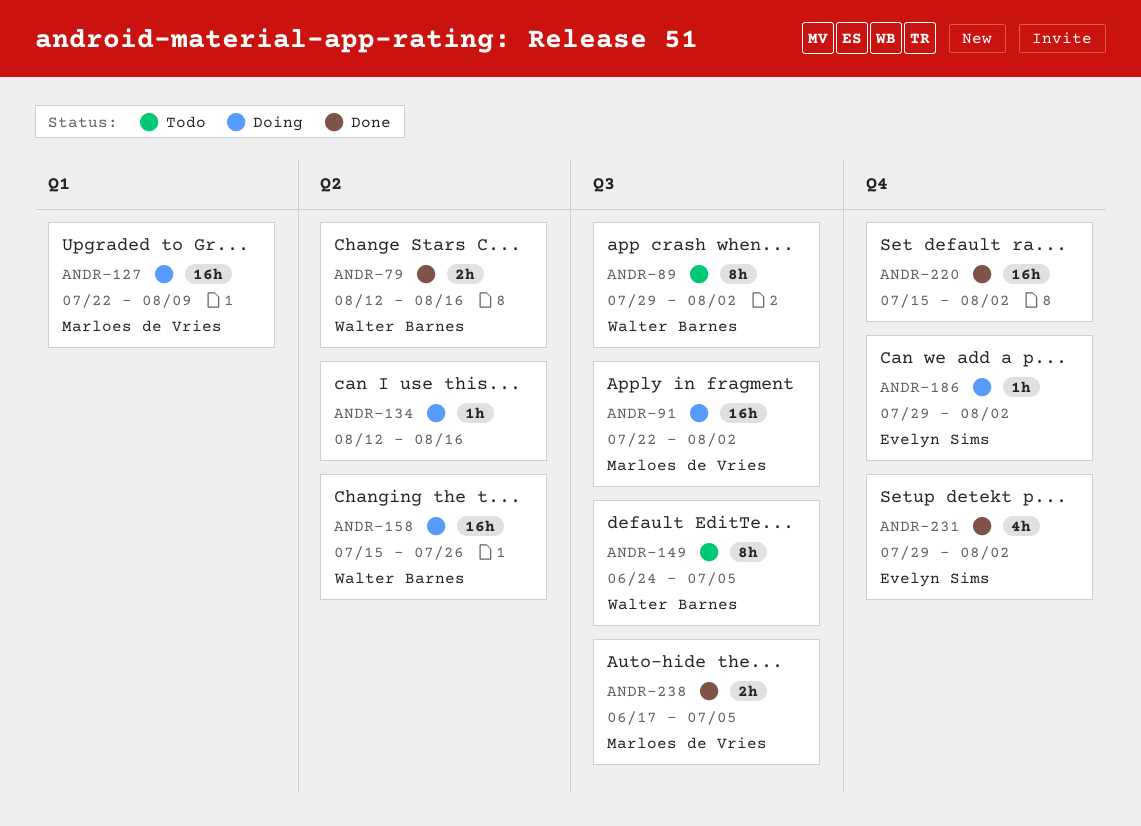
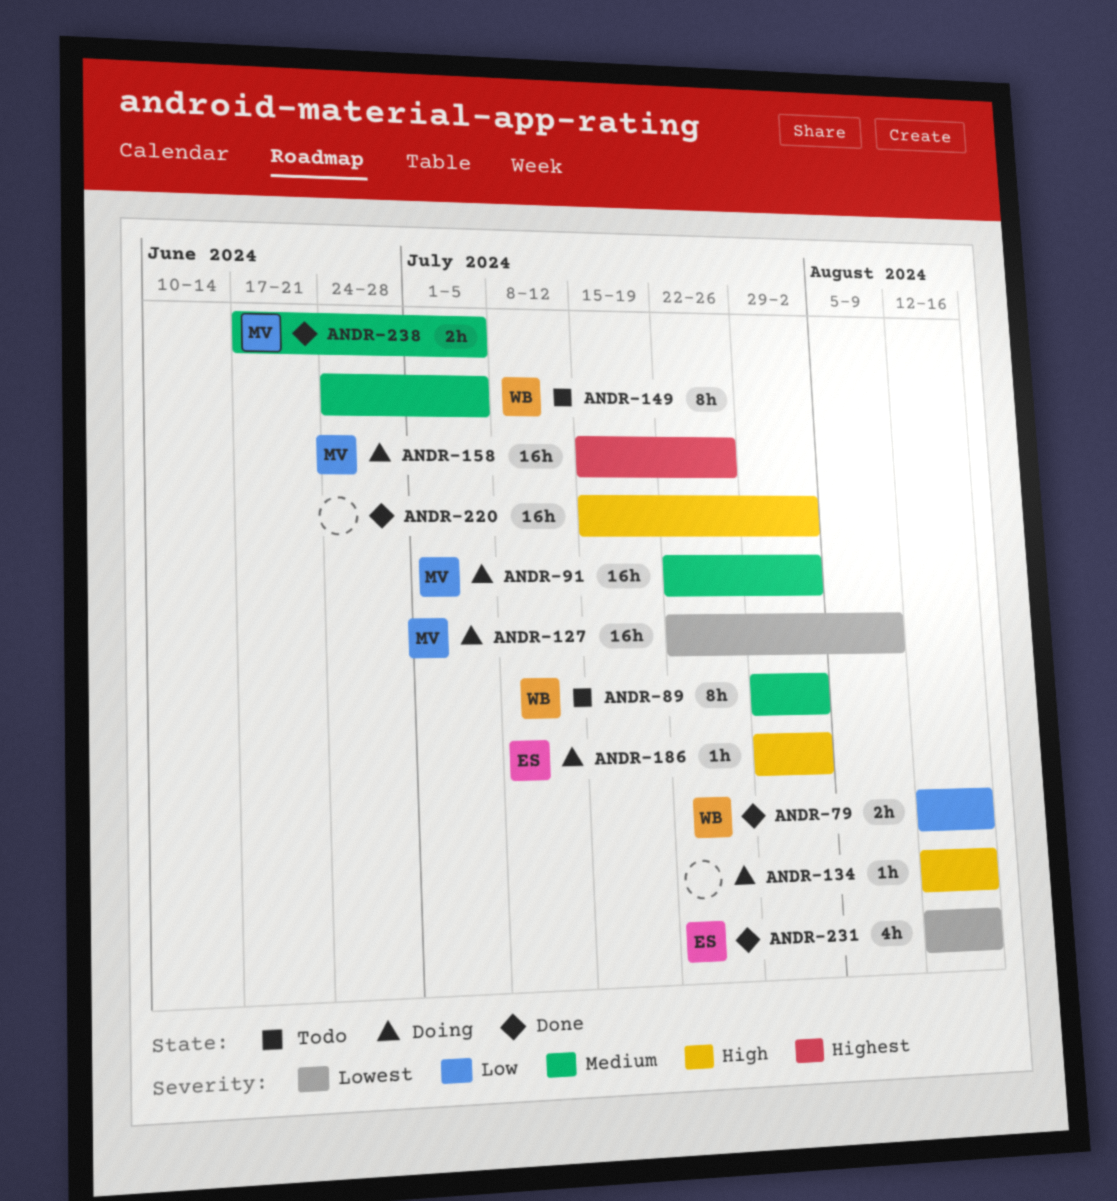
ANDR-158, owner: Walter Barnes -> Marloes de Vries
ANDR-231, start: Jul 29 -> Aug 12
ANDR-231, due: Aug 2 -> Aug 16

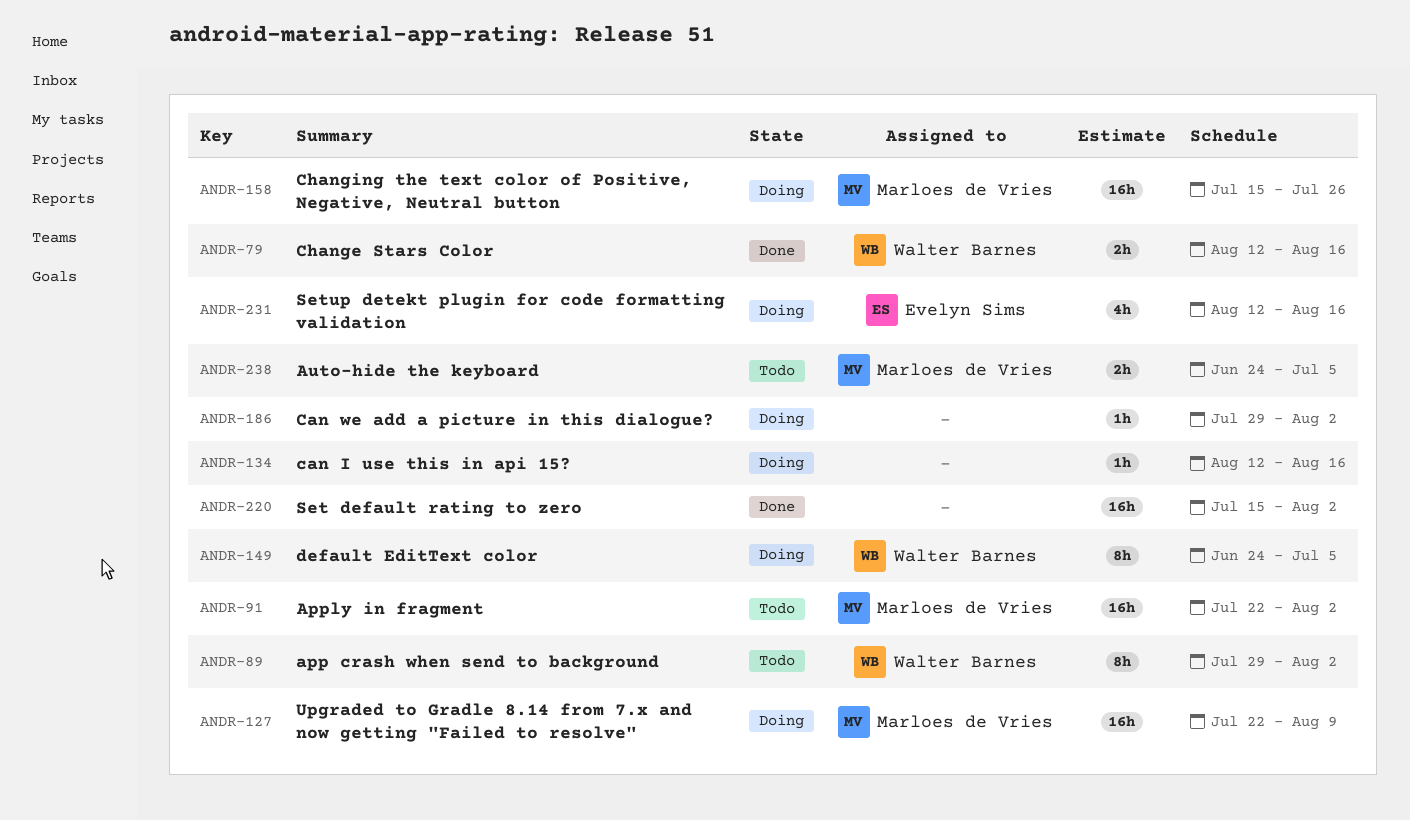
ANDR-91, status: Doing -> Todo
ANDR-149, status: Todo -> Doing
ANDR-186, owner: Evelyn Sims -> none
ANDR-231, status: Done -> Doing
ANDR-238, status: Done -> Todo
ANDR-238, start: Jun 17 -> Jun 24

